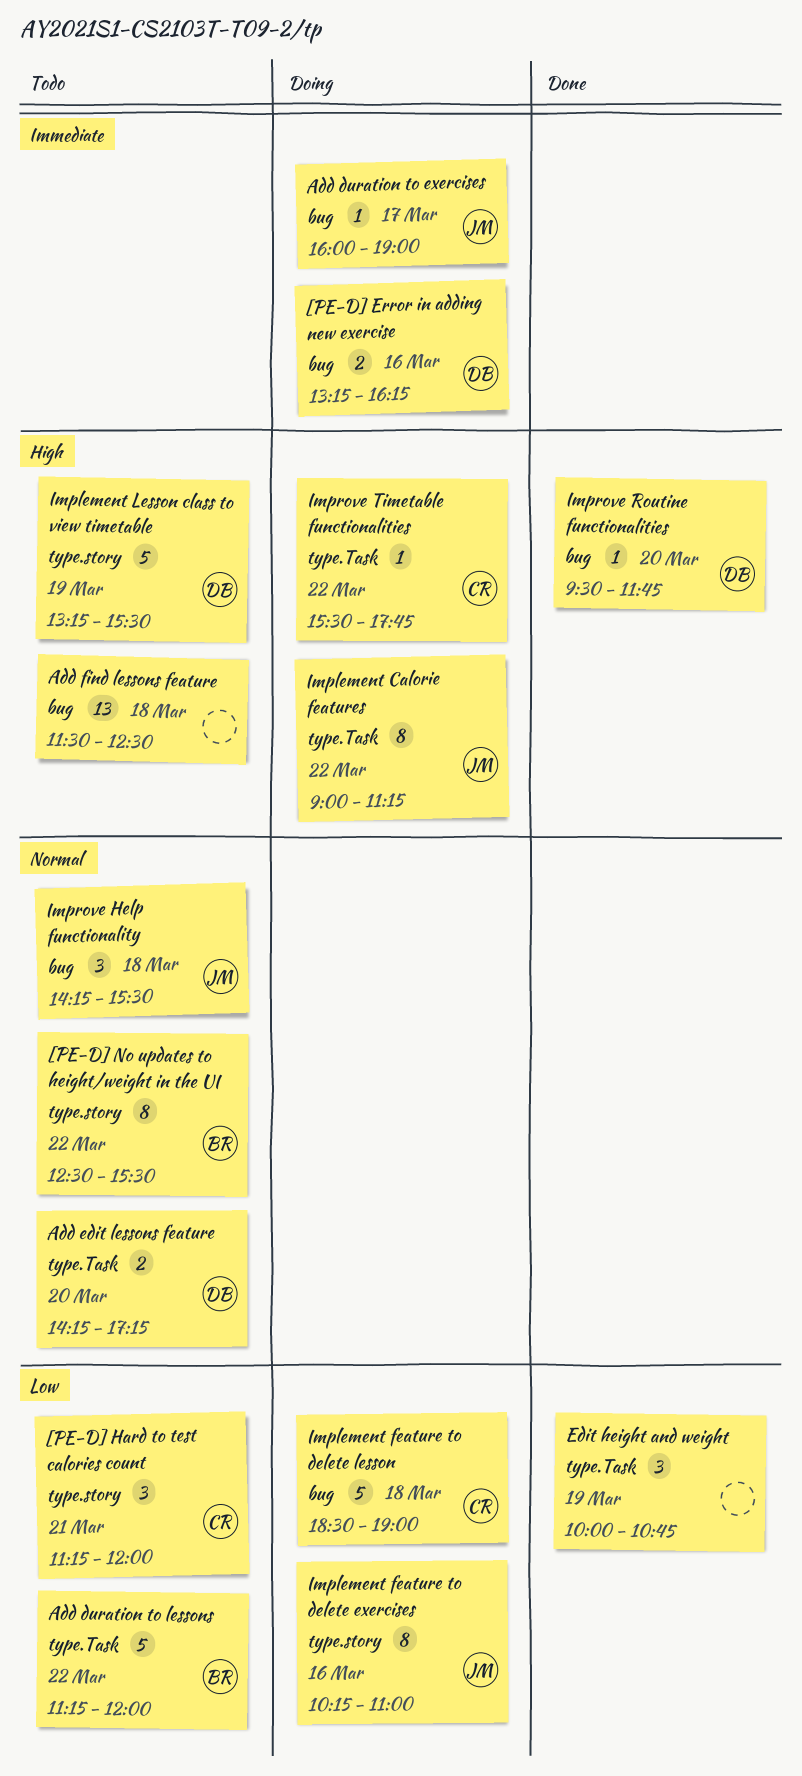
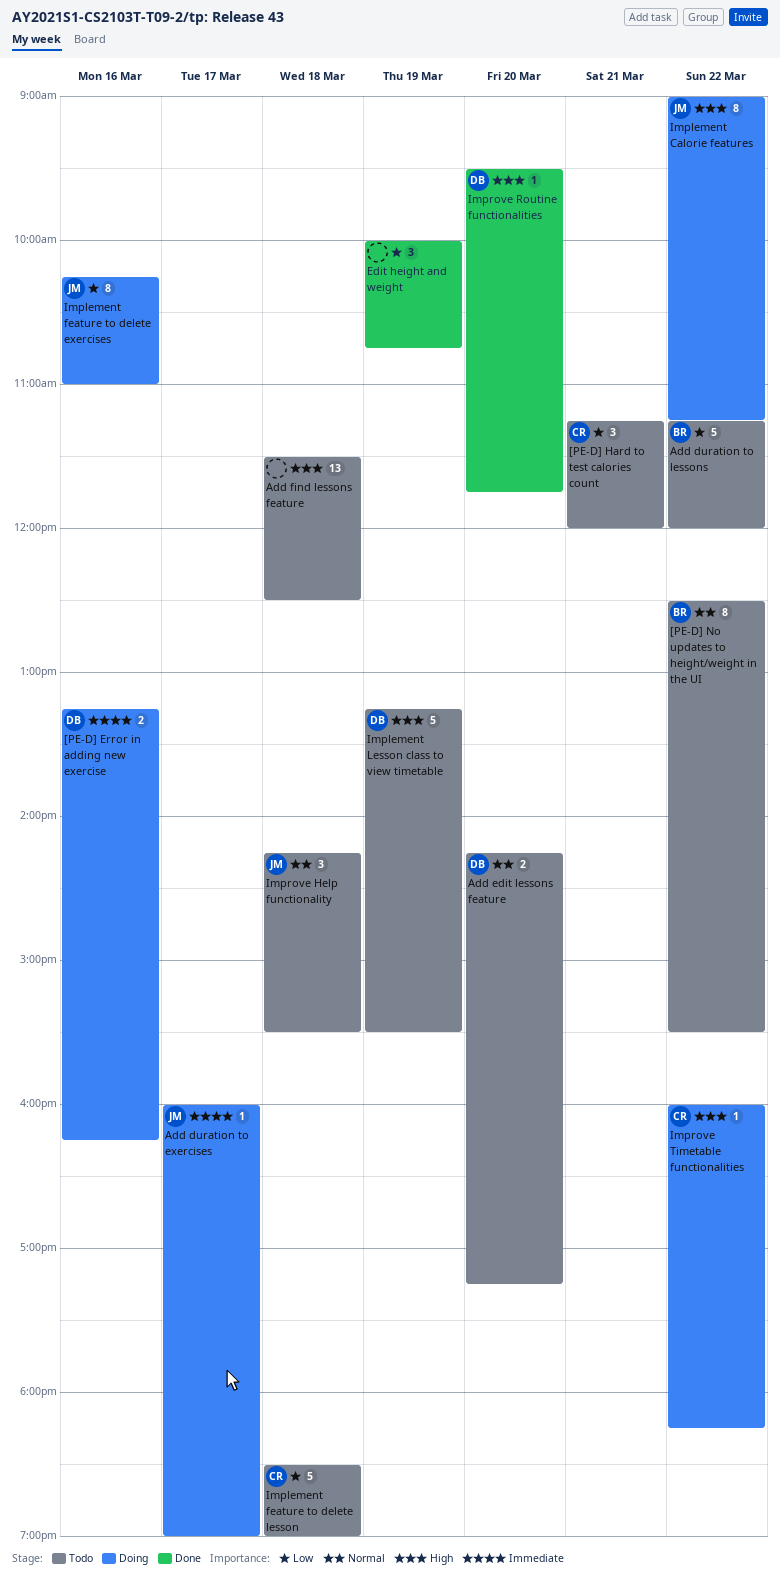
Implement feature to delete lesson, status: Doing -> Todo
Improve Timetable functionalities, begins: 15:30 -> 16:00
Improve Timetable functionalities, ends: 17:45 -> 18:15

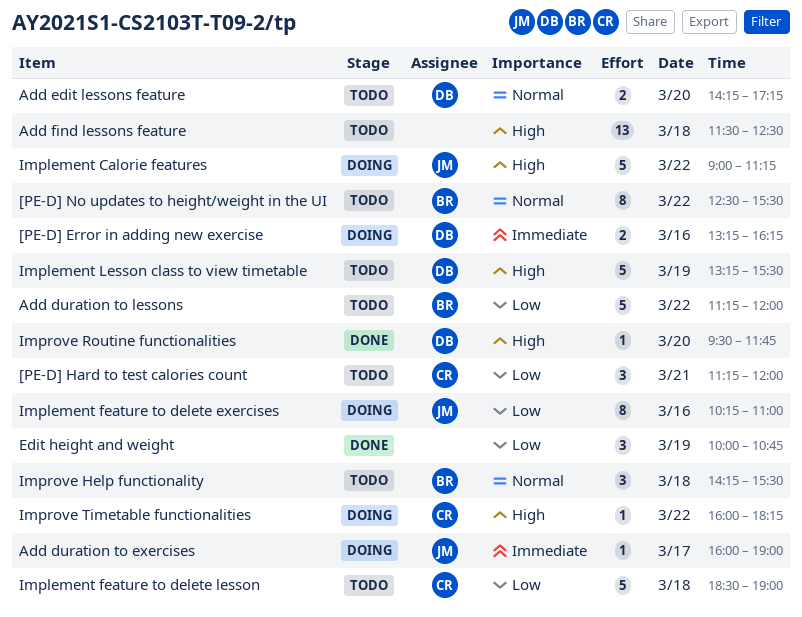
Implement Calorie features, estimate: 8 -> 5
Improve Help functionality, owner: JM -> BR

